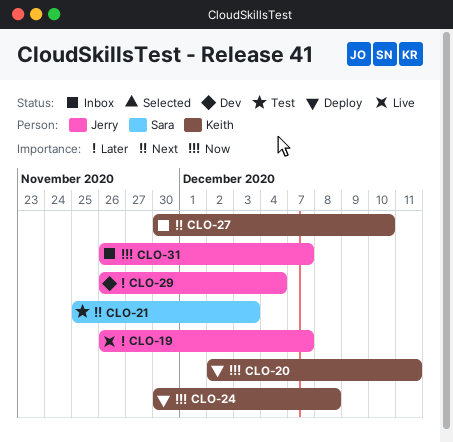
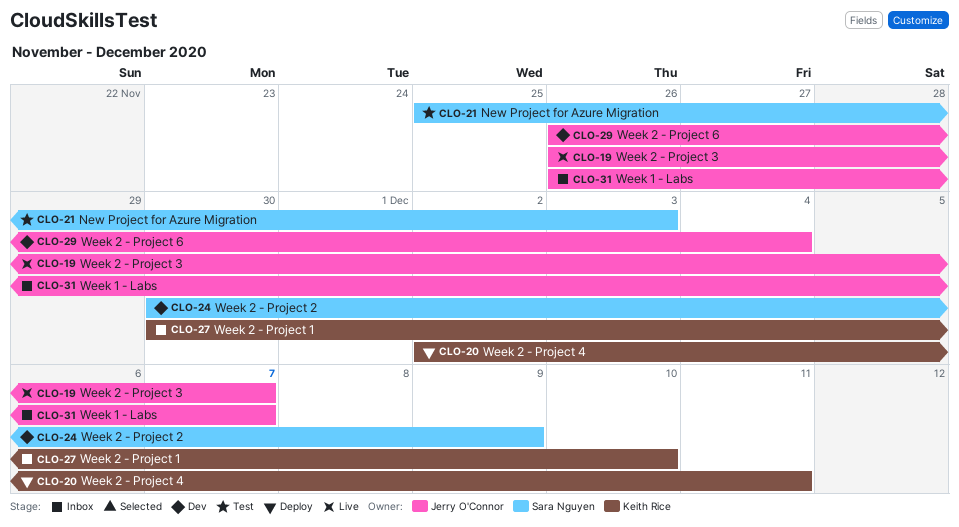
CLO-24, status: Deploy -> Dev
CLO-24, owner: Keith Rice -> Sara Nguyen
CLO-24, due: Dec 8 -> Dec 9

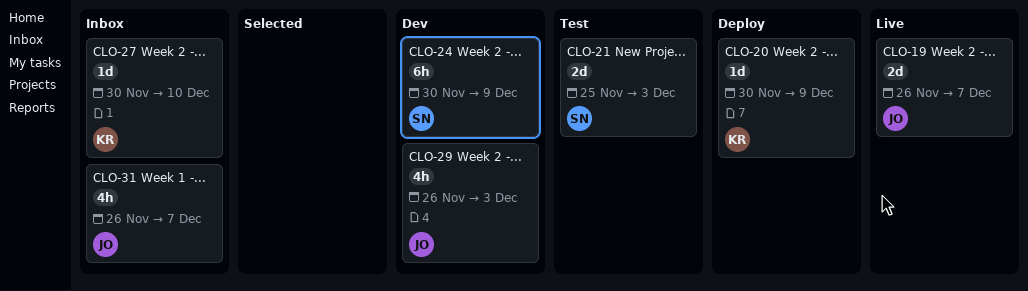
CLO-20, start: Dec 2 -> Nov 30
CLO-20, due: Dec 11 -> Dec 9
CLO-29, due: Dec 4 -> Dec 3

